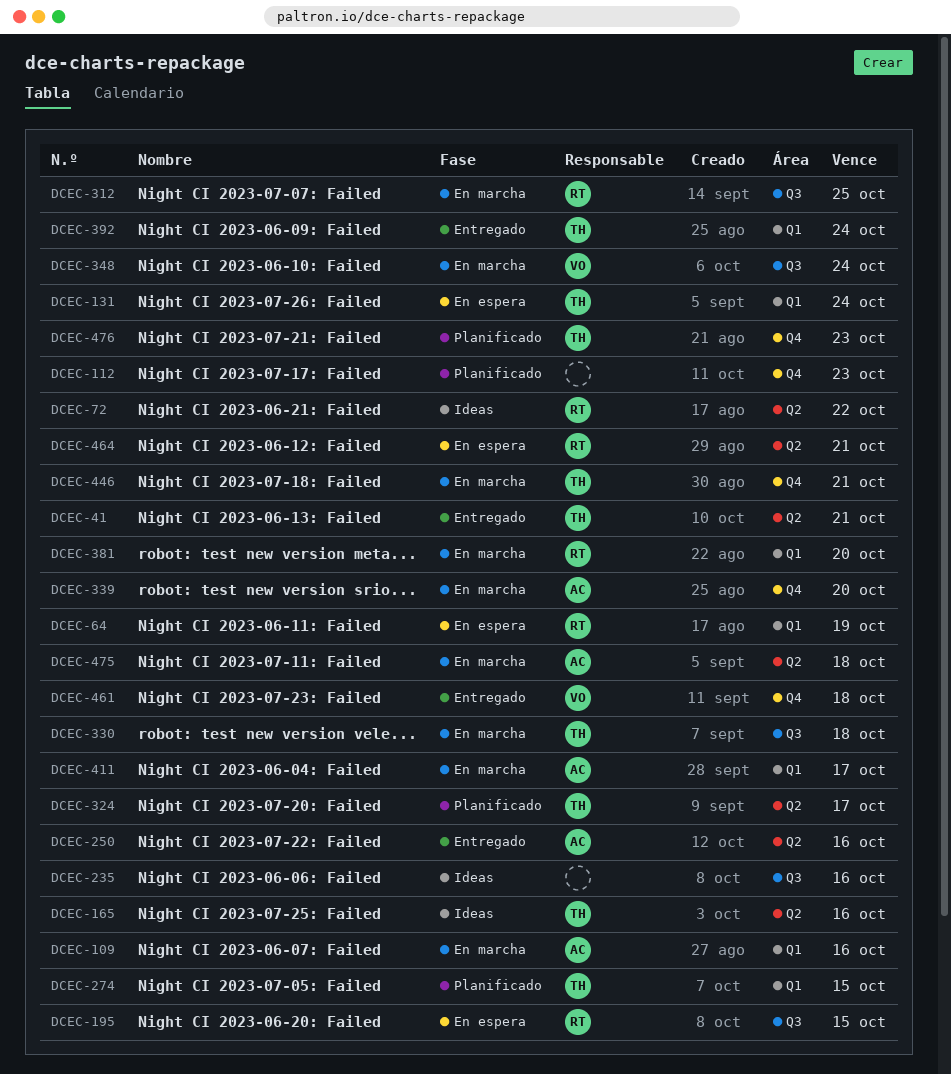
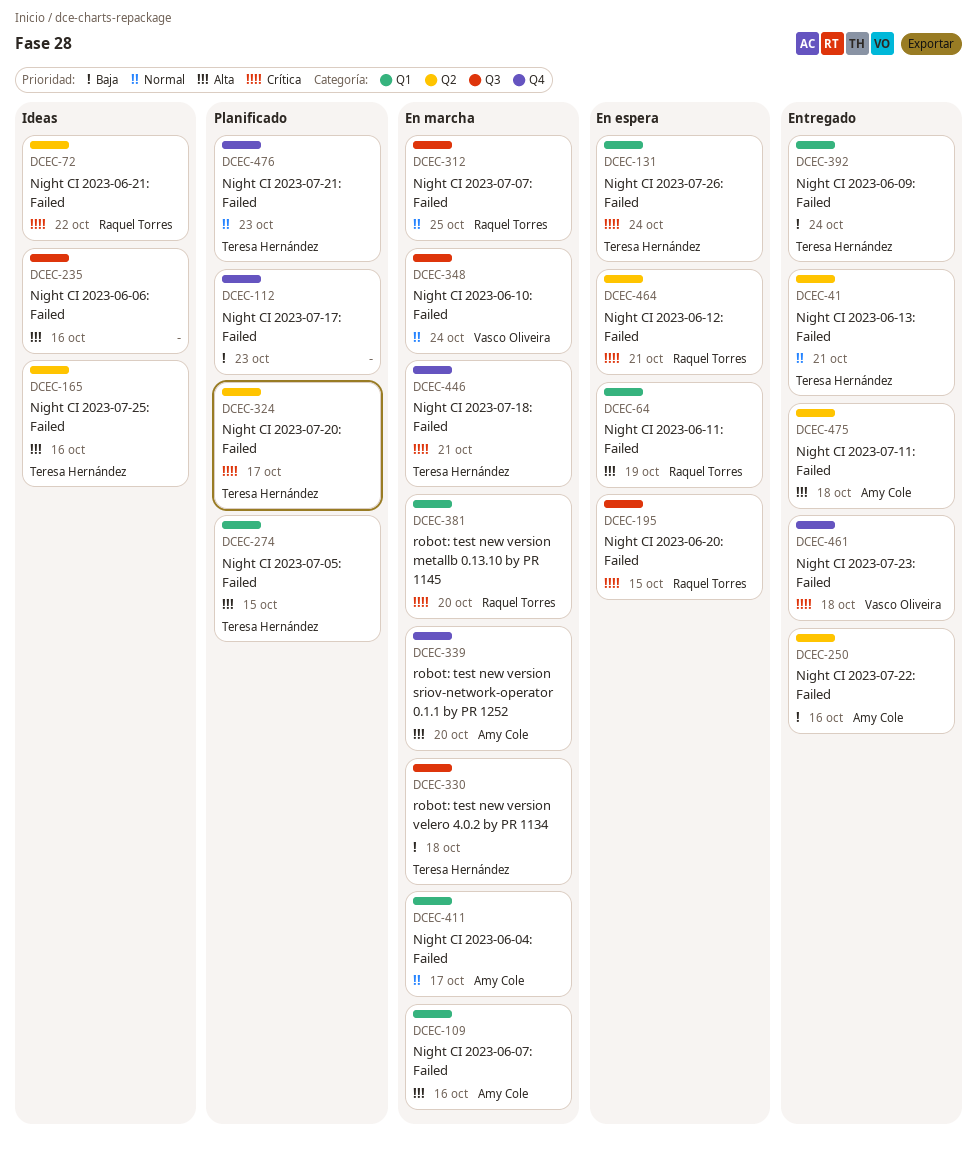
DCEC-475, status: En marcha -> Entregado

